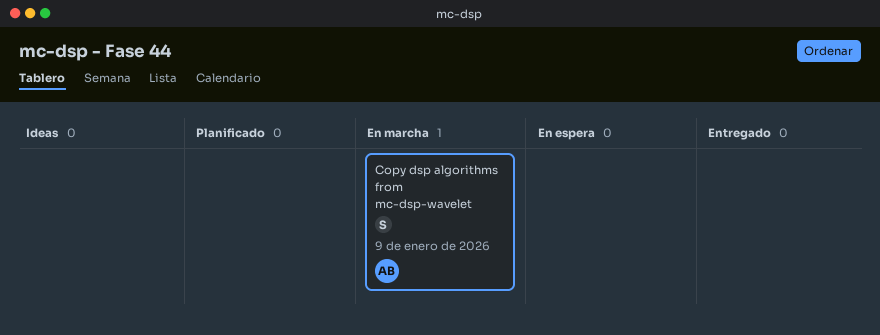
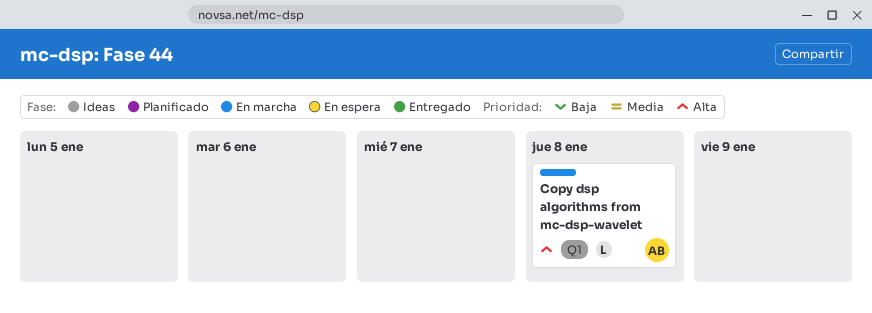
Copy dsp algorithms from mc-dsp-wavelet, estimate: S -> L
Copy dsp algorithms from mc-dsp-wavelet, due: Jan 9 -> Jan 8

